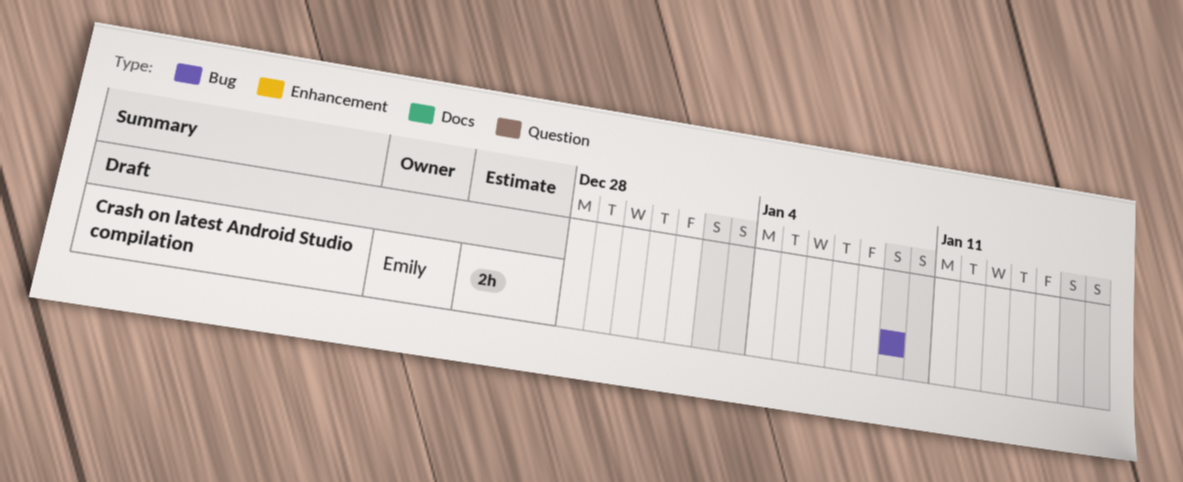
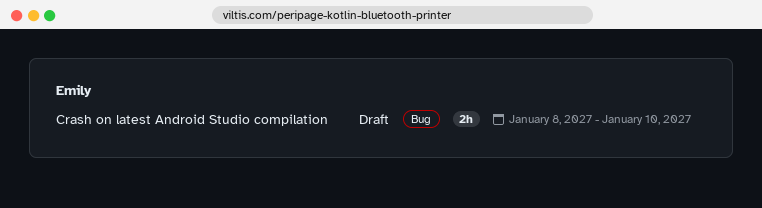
Crash on latest Android Studio compilation, start: Jan 9 -> Jan 8
Crash on latest Android Studio compilation, due: Jan 9 -> Jan 10

